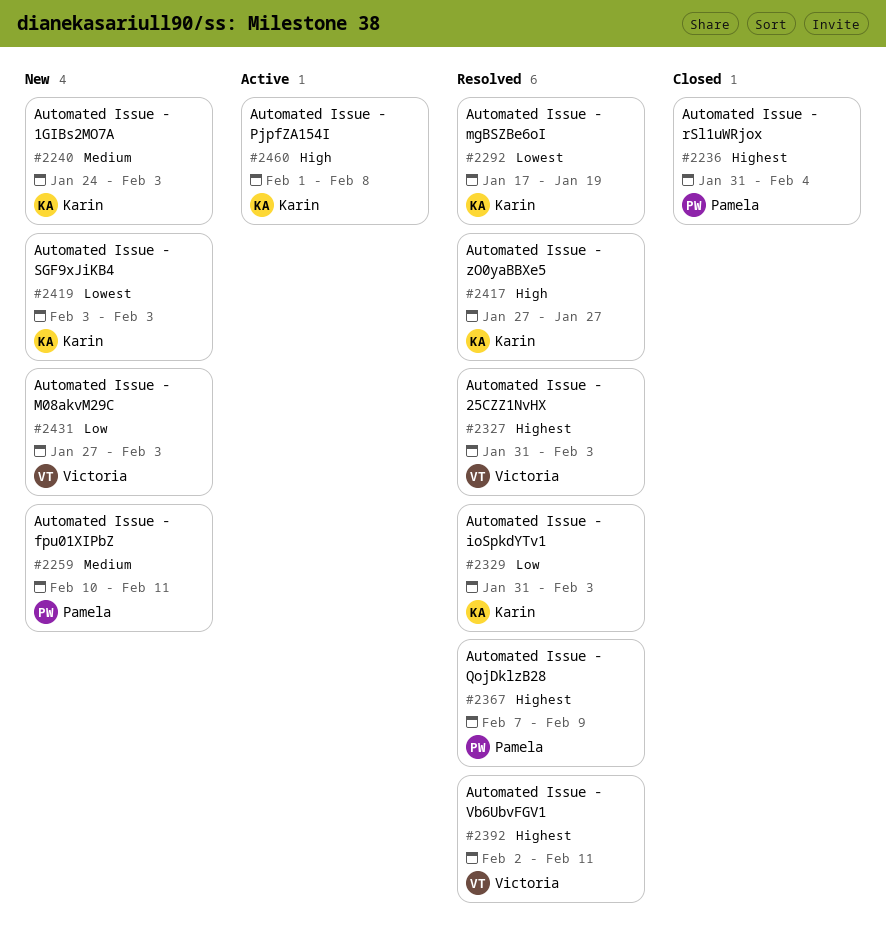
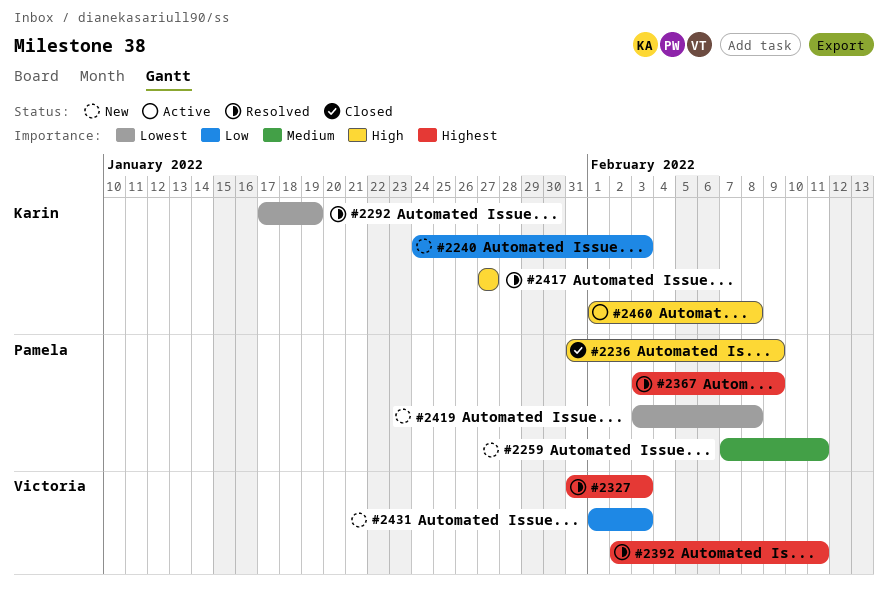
#2236, priority: Highest -> High
#2236, due: Feb 4 -> Feb 9
#2240, priority: Medium -> Low
#2259, start: Feb 10 -> Feb 7
#2329: present -> none
#2367, start: Feb 7 -> Feb 3
#2419, owner: Karin -> Pamela
#2419, due: Feb 3 -> Feb 8
#2431, start: Jan 27 -> Feb 1

